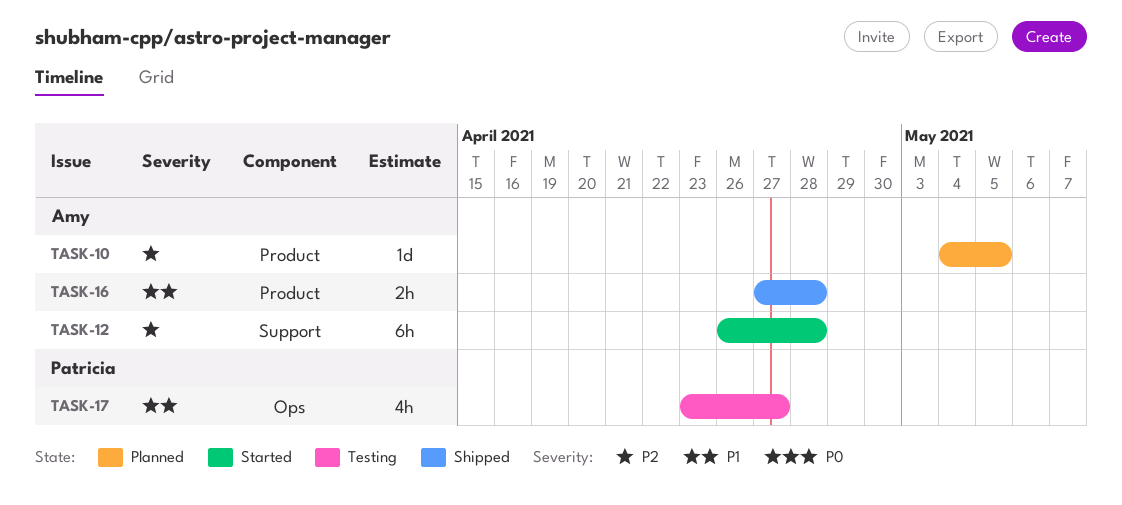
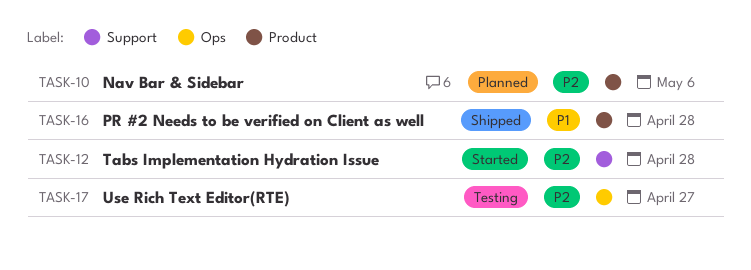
TASK-10, due: May 5 -> May 6
TASK-17, priority: P1 -> P2

